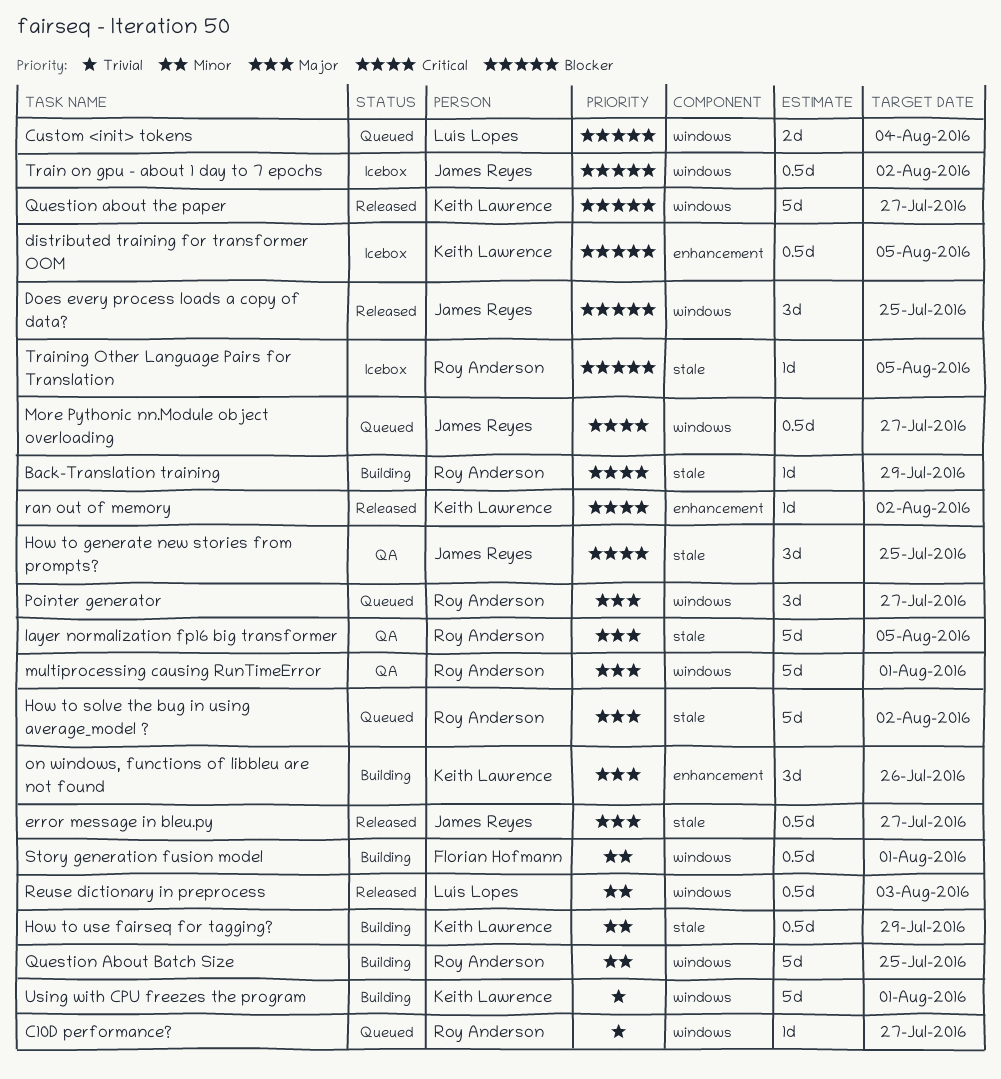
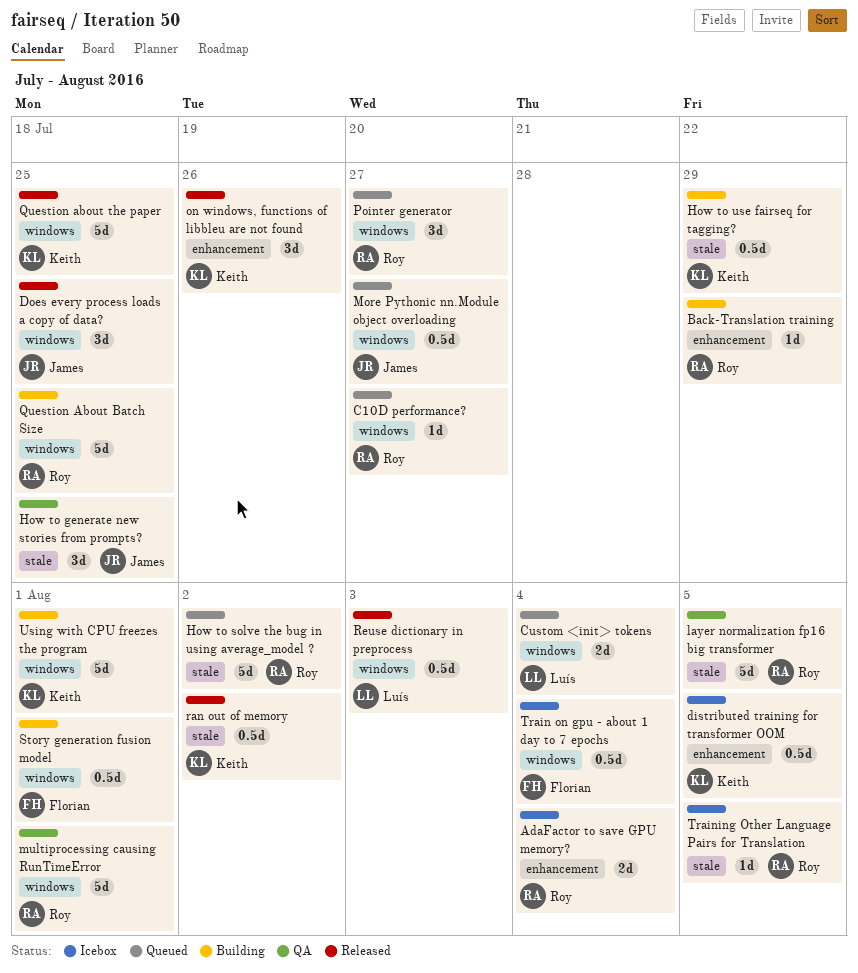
AdaFactor to save GPU memory?: none -> present
Back-Translation training, label: stale -> enhancement
error message in bleu.py: present -> none
on windows, functions of libbleu are not found, status: Building -> Released
Question about the paper, due: Jul 27 -> Jul 25
ran out of memory, label: enhancement -> stale
ran out of memory, estimate: 1d -> 0.5d
Train on gpu - about 1 day to 7 epochs, owner: James Reyes -> Florian Hofmann
Train on gpu - about 1 day to 7 epochs, due: Aug 2 -> Aug 4

